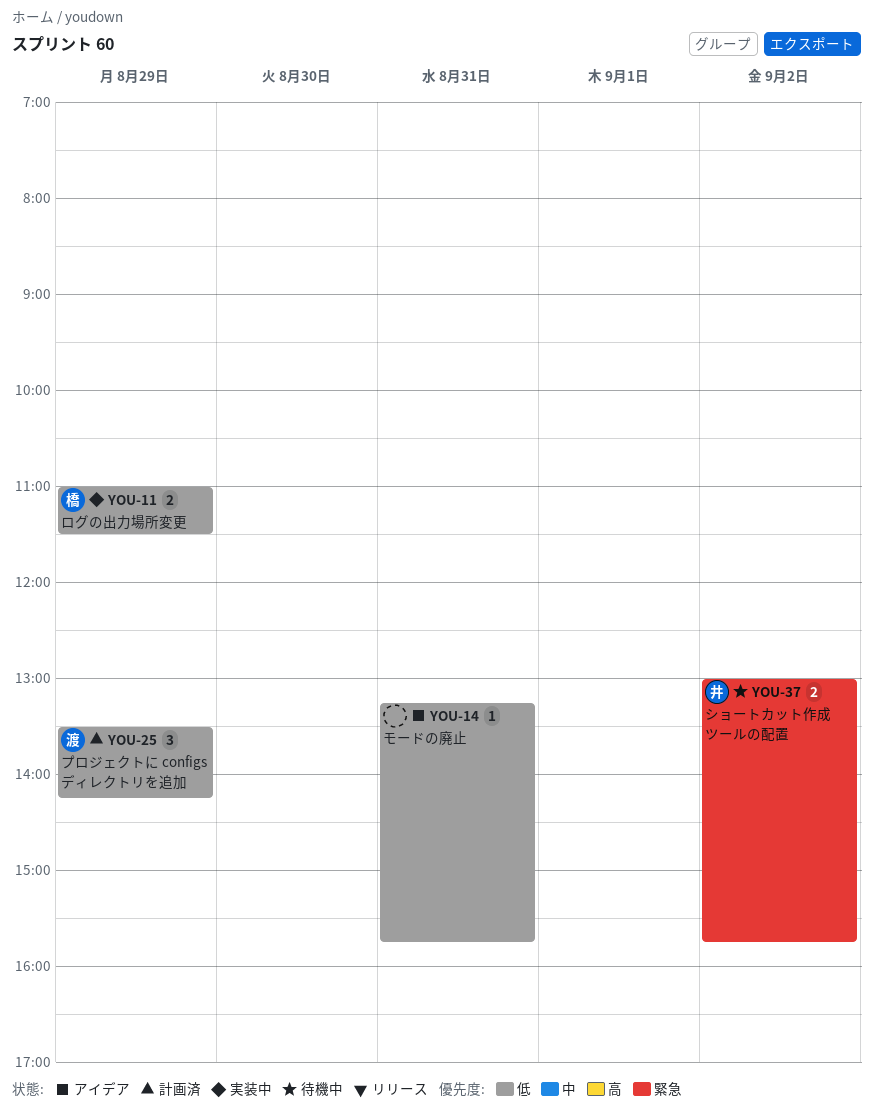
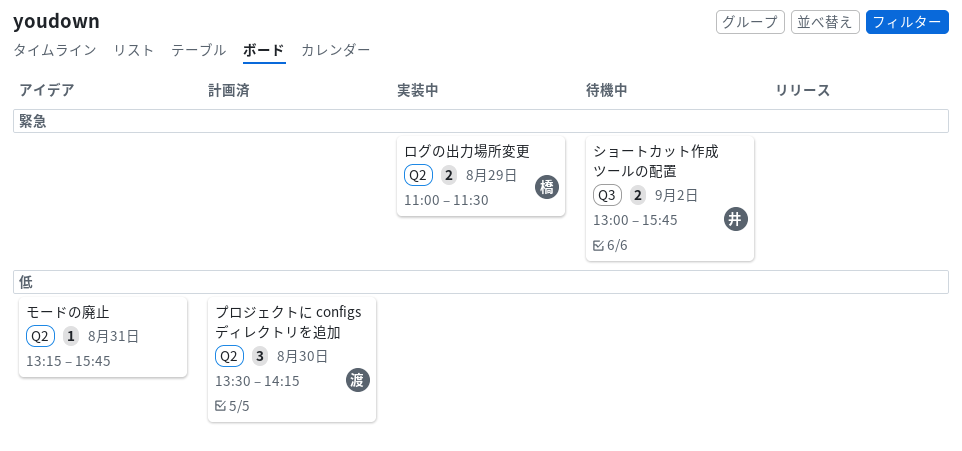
プロジェクトに configs ディレクトリを追加, day: Aug 29 -> Aug 30
ログの出力場所変更, priority: 低 -> 緊急

